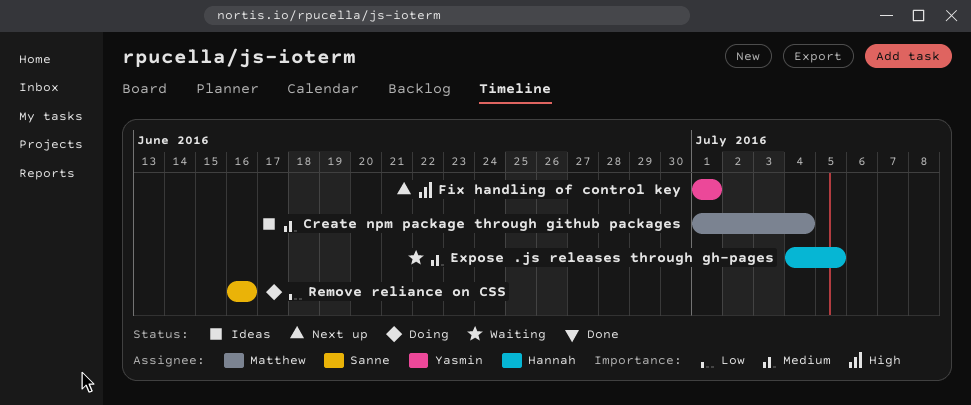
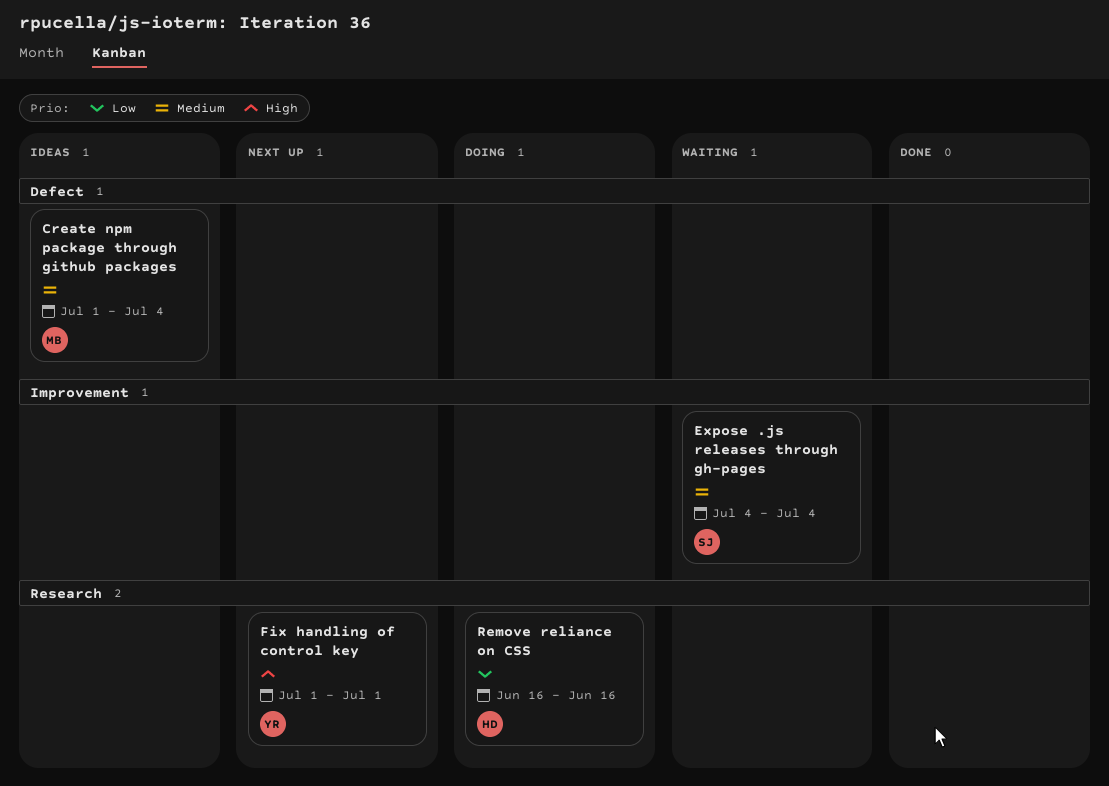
Expose .js releases through gh-pages, owner: Hannah -> Sanne
Expose .js releases through gh-pages, due: Jul 5 -> Jul 4
Remove reliance on CSS, owner: Sanne -> Hannah

